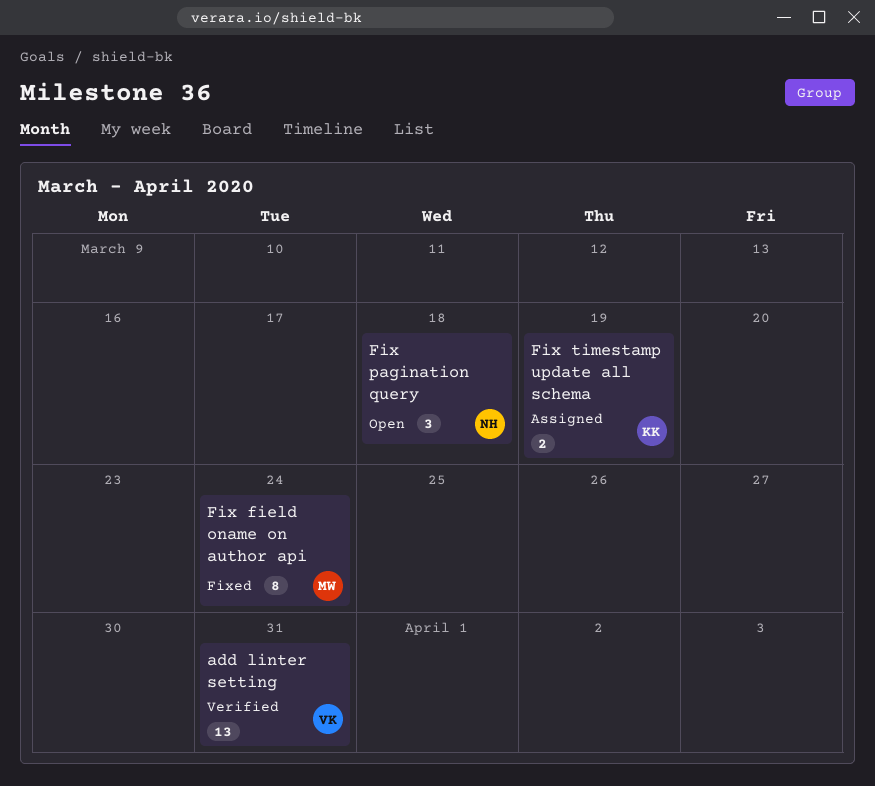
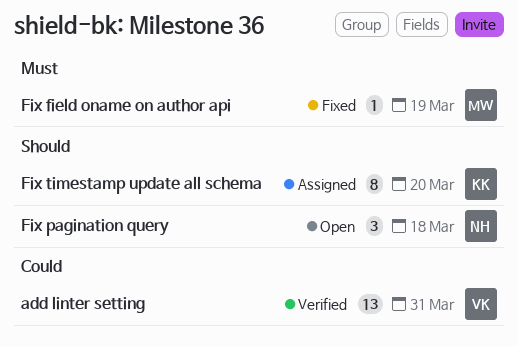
Fix field oname on author api, estimate: 8 -> 1
Fix field oname on author api, due: Mar 24 -> Mar 19
Fix timestamp update all schema, estimate: 2 -> 8
Fix timestamp update all schema, due: Mar 19 -> Mar 20

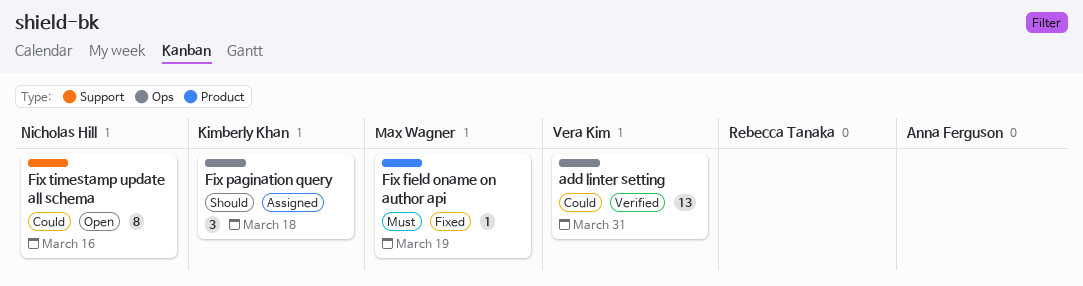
Fix pagination query, status: Open -> Assigned
Fix pagination query, owner: Nicholas Hill -> Kimberly Khan
Fix timestamp update all schema, status: Assigned -> Open
Fix timestamp update all schema, owner: Kimberly Khan -> Nicholas Hill
Fix timestamp update all schema, priority: Should -> Could
Fix timestamp update all schema, due: Mar 20 -> Mar 16

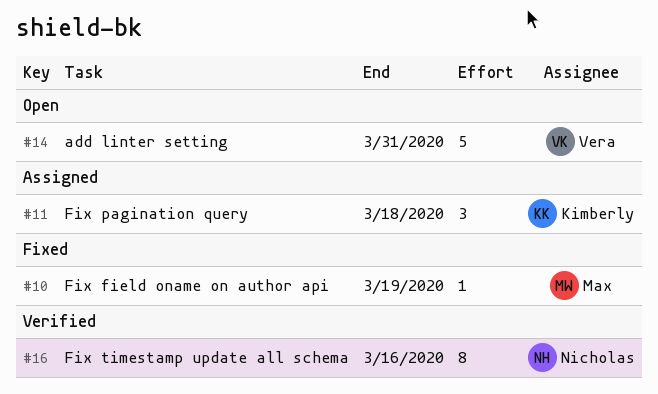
add linter setting, status: Verified -> Open
add linter setting, estimate: 13 -> 5
Fix timestamp update all schema, status: Open -> Verified

